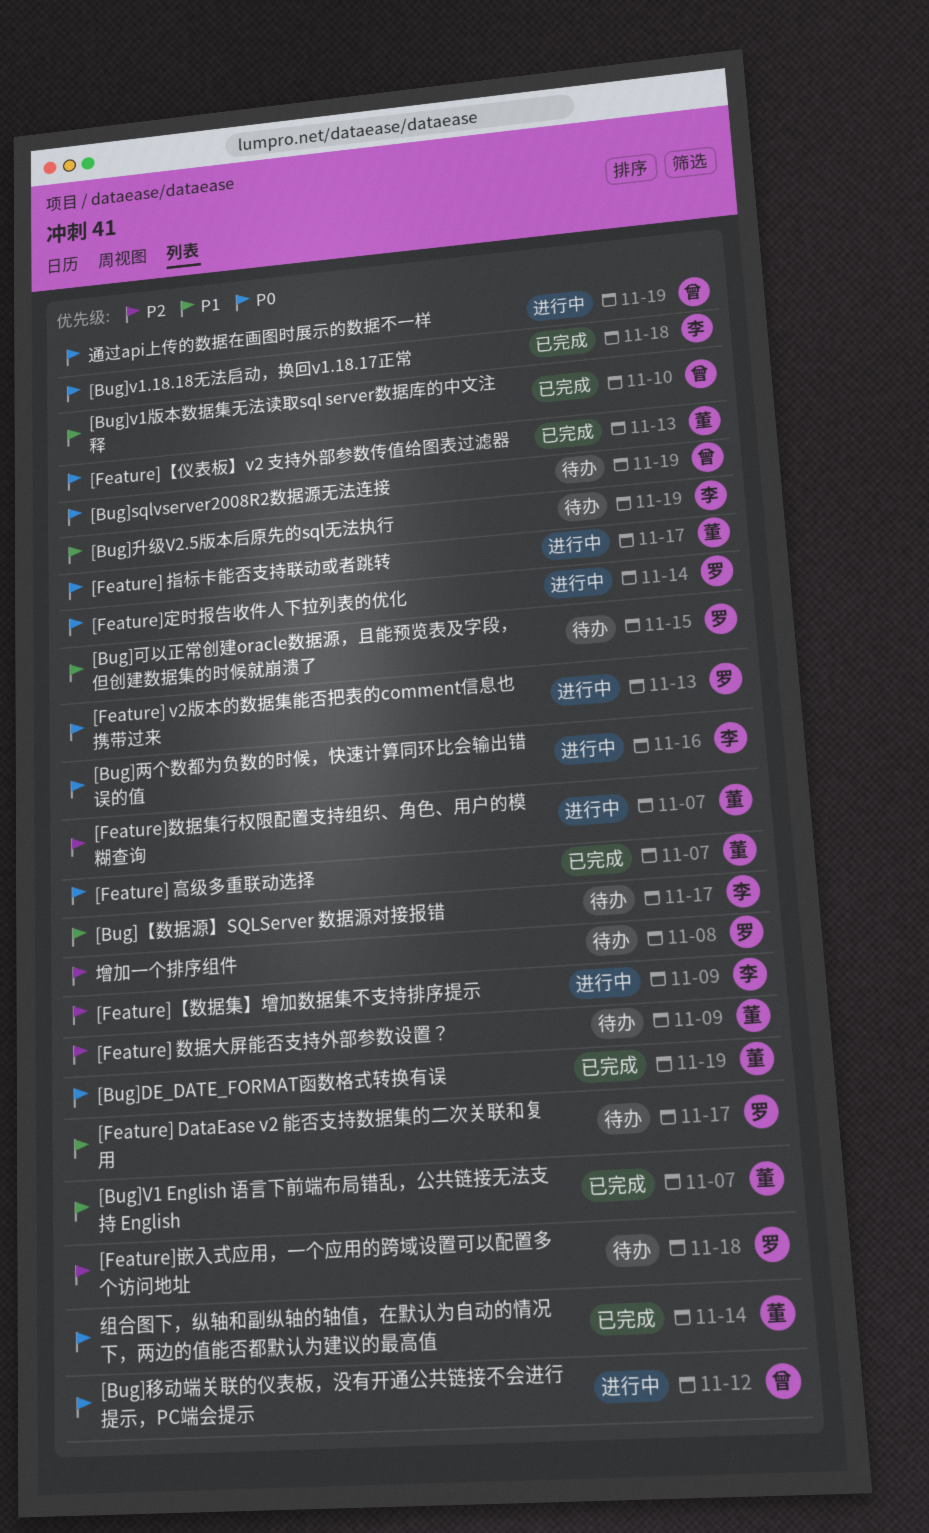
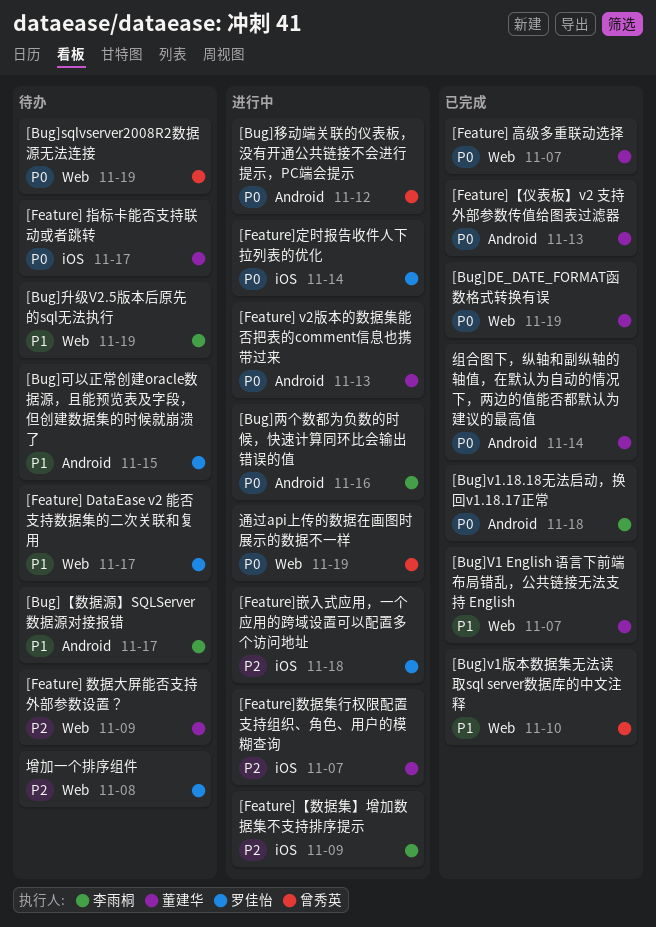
[Feature] v2版本的数据集能否把表的comment信息也携带过来, owner: 罗佳怡 -> 董建华
[Feature] 指标卡能否支持联动或者跳转, status: 进行中 -> 待办
[Feature]嵌入式应用，一个应用的跨域设置可以配置多个访问地址, status: 待办 -> 进行中

